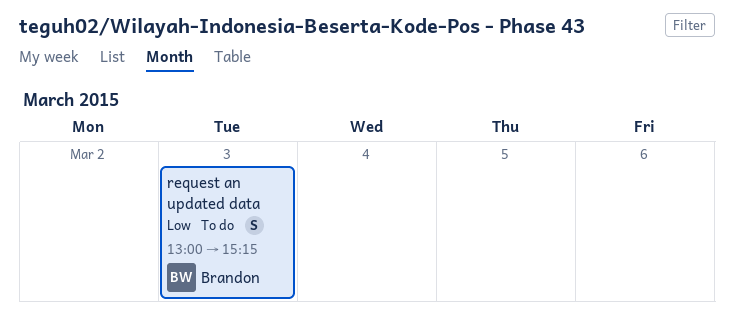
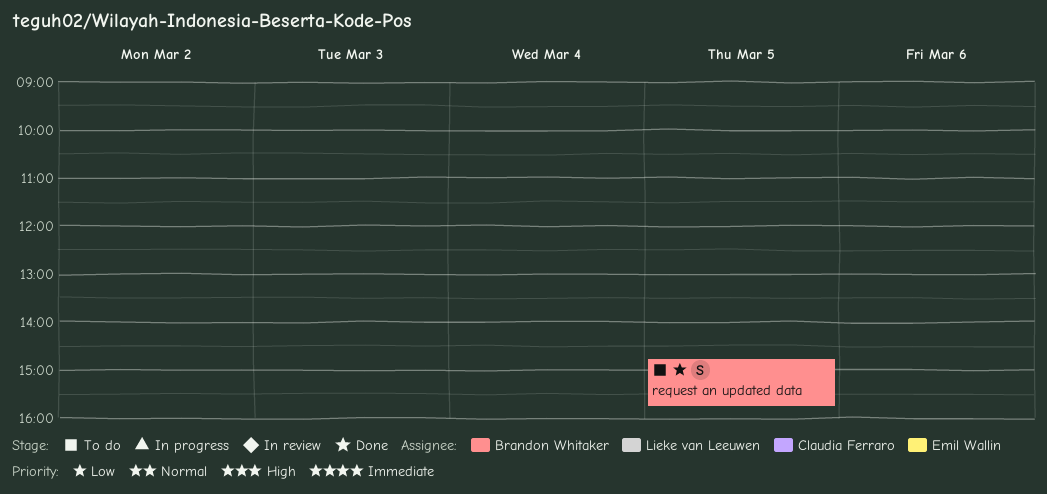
request an updated data, day: Mar 3 -> Mar 5
request an updated data, begins: 13:00 -> 14:45
request an updated data, ends: 15:15 -> 15:45

